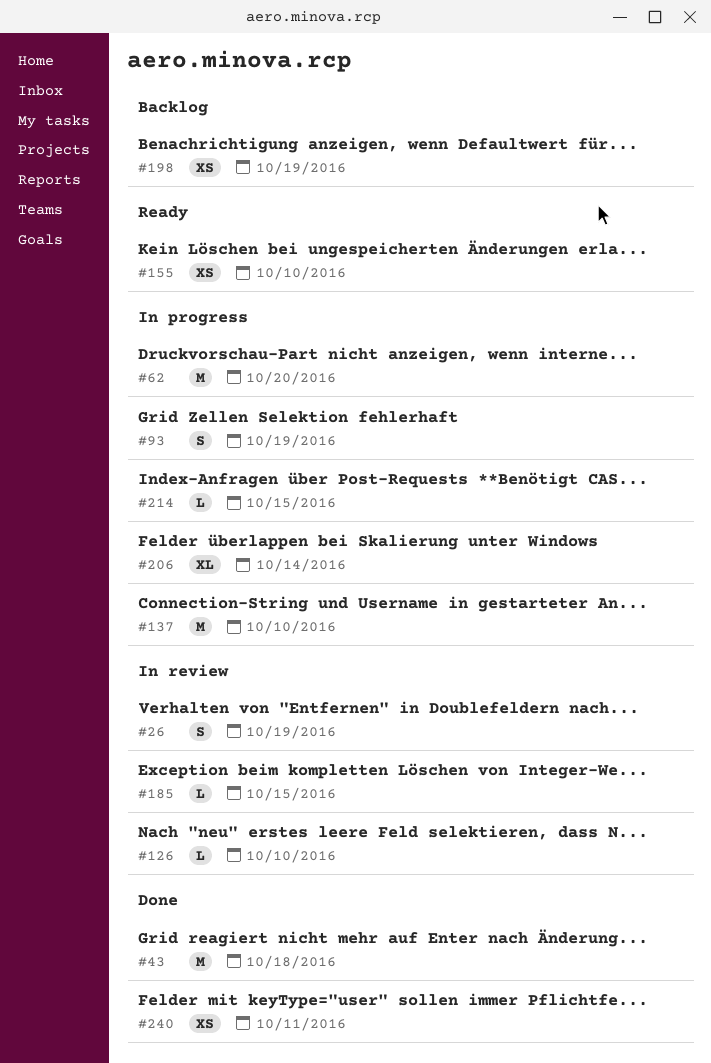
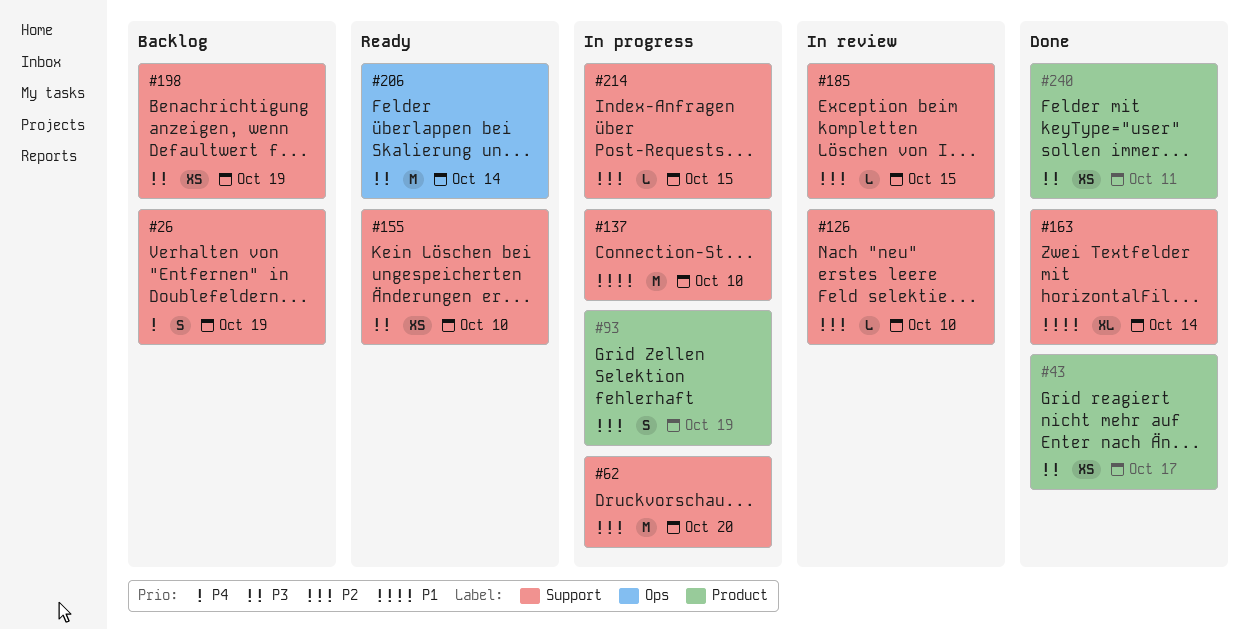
#26, status: In review -> Backlog
#43, estimate: M -> XS
#43, due: Oct 18 -> Oct 17
#163: none -> present
#206, status: In progress -> Ready
#206, estimate: XL -> M

